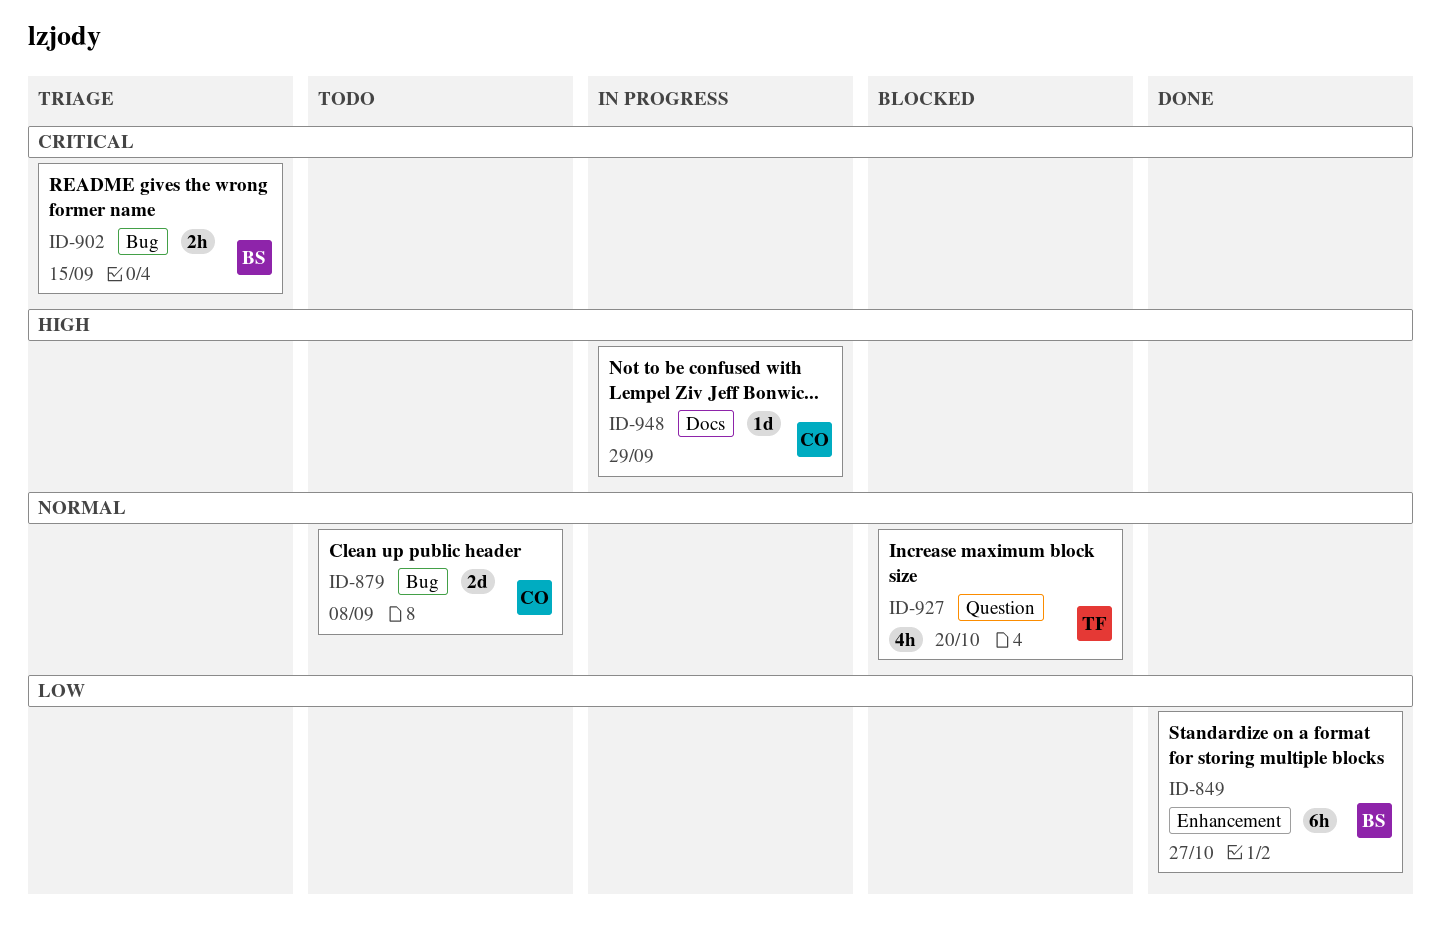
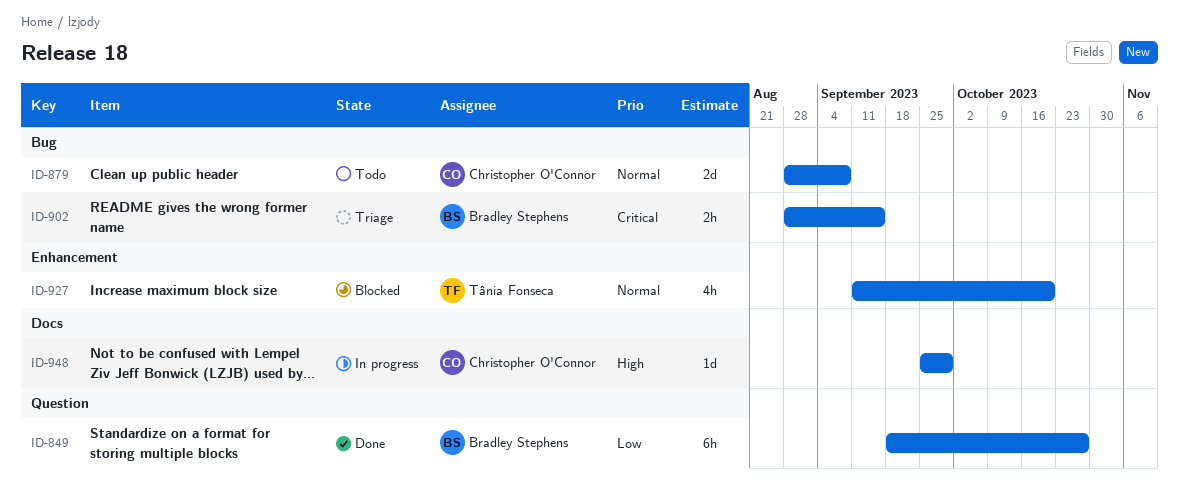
ID-849, label: Enhancement -> Question
ID-927, label: Question -> Enhancement

